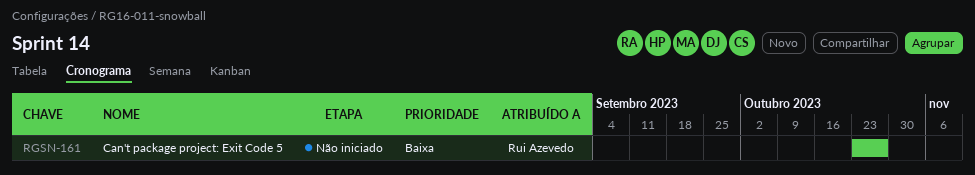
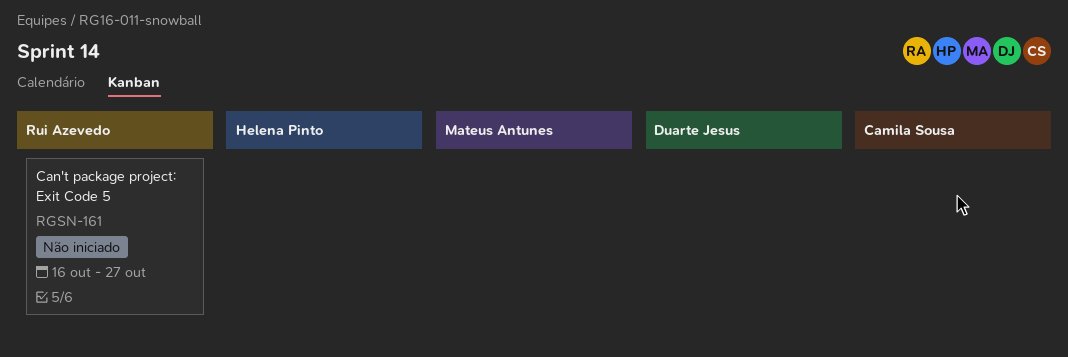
RGSN-161, start: Oct 23 -> Oct 16

